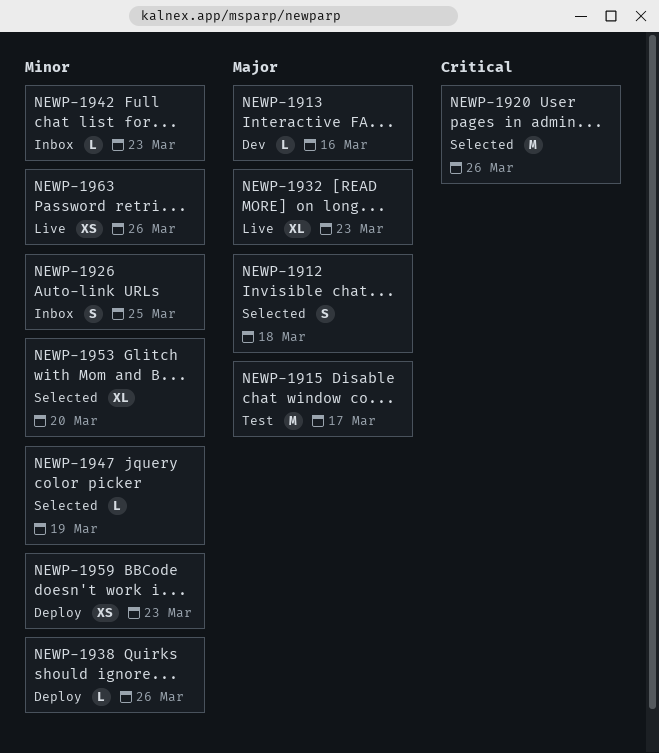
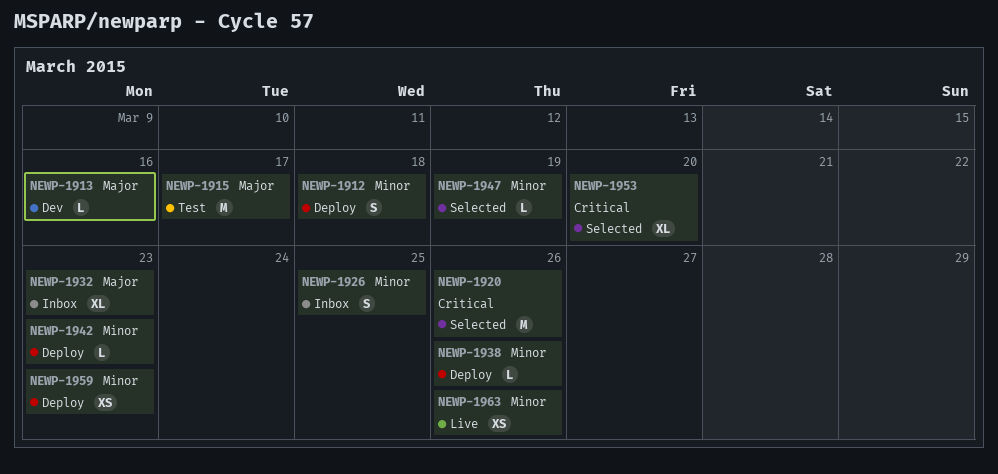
NEWP-1912, status: Selected -> Deploy
NEWP-1912, priority: Major -> Minor
NEWP-1932, status: Live -> Inbox
NEWP-1942, status: Inbox -> Deploy
NEWP-1953, priority: Minor -> Critical

